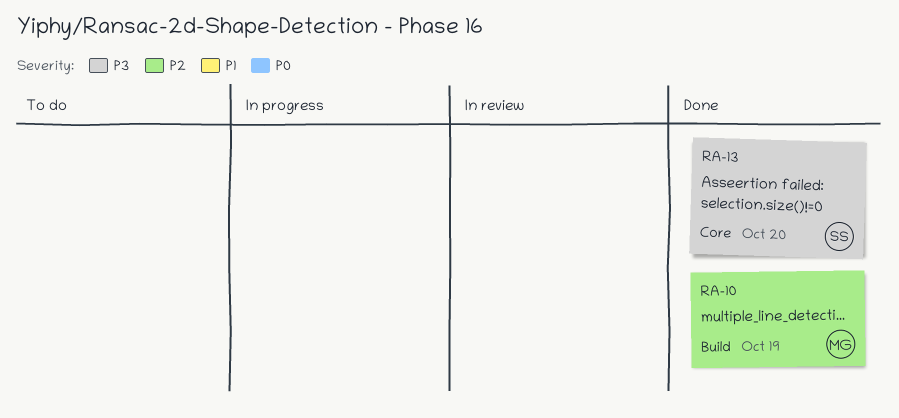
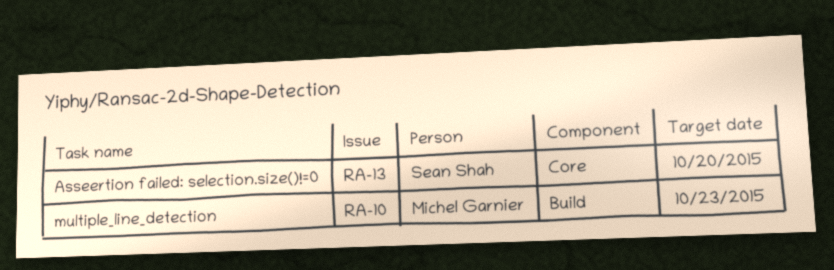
RA-10, due: Oct 19 -> Oct 23

